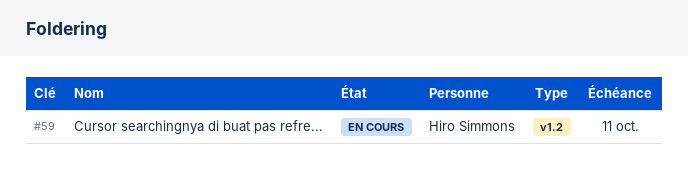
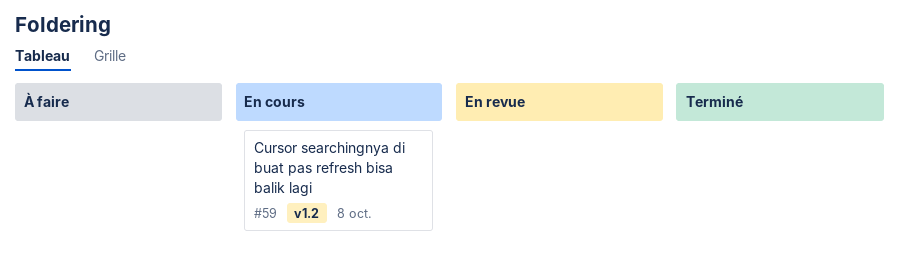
#59, due: Oct 11 -> Oct 8

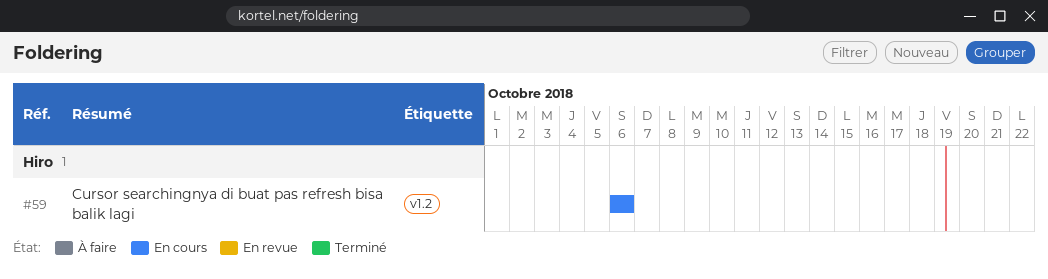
#59, due: Oct 8 -> Oct 6

